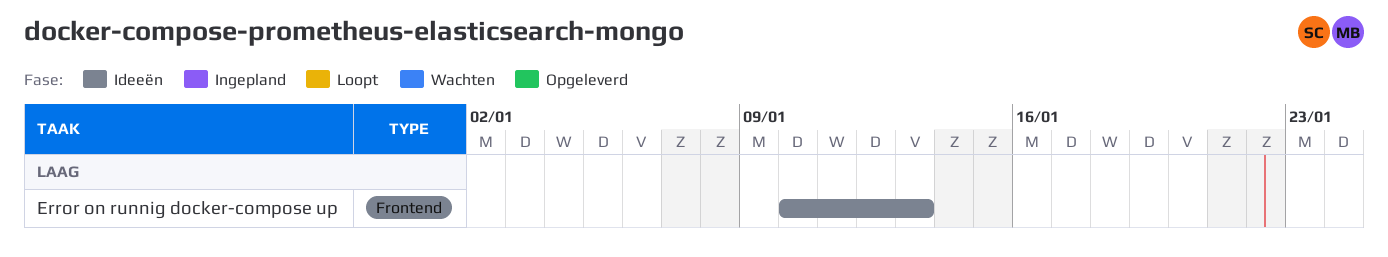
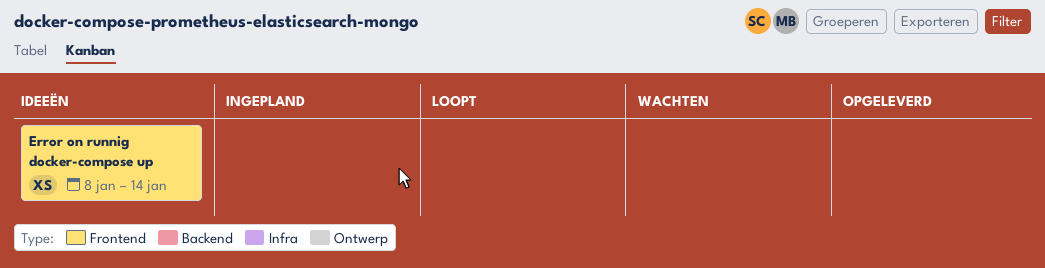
Error on runnig docker-compose up, start: Jan 10 -> Jan 8
Error on runnig docker-compose up, due: Jan 13 -> Jan 14

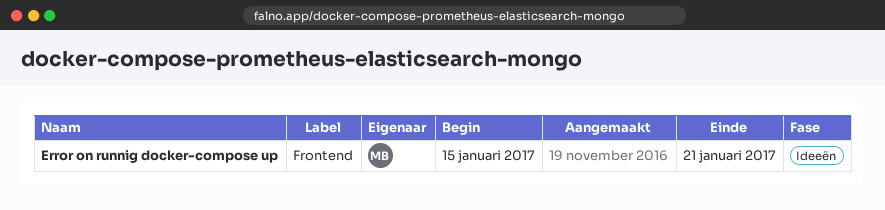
Error on runnig docker-compose up, start: Jan 8 -> Jan 15
Error on runnig docker-compose up, due: Jan 14 -> Jan 21

